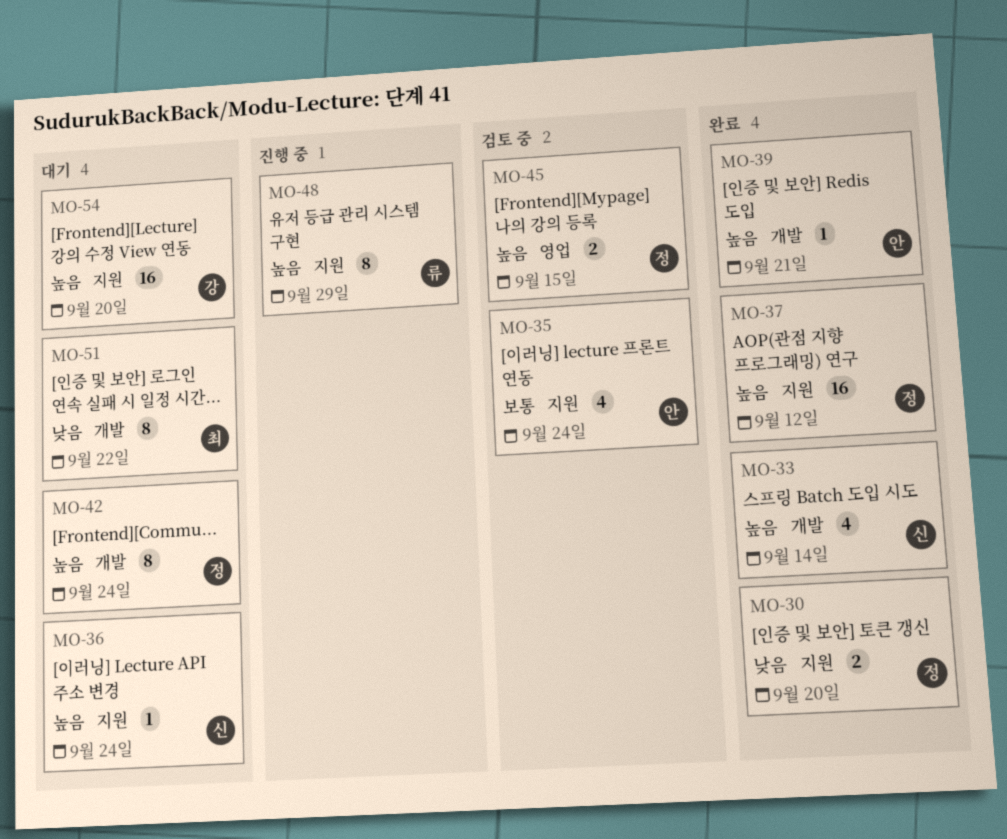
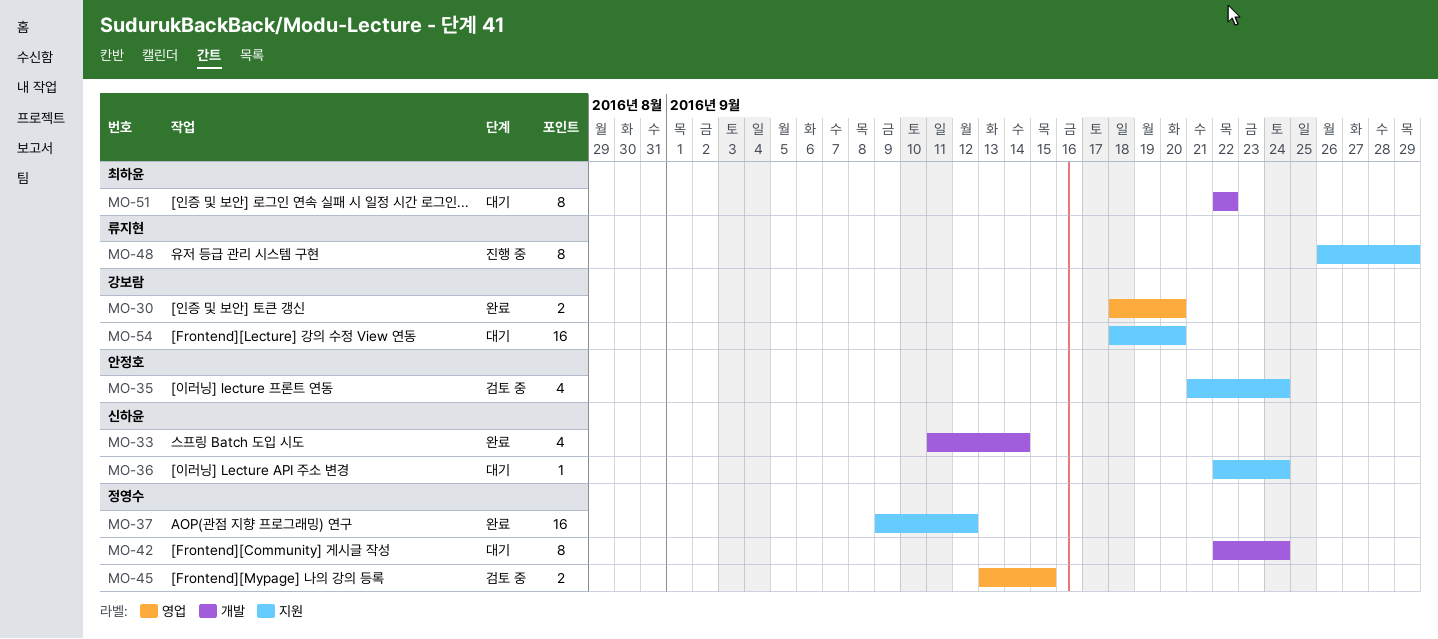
MO-30, owner: 정영수 -> 강보람
MO-30, label: 지원 -> 영업
MO-39: present -> none

